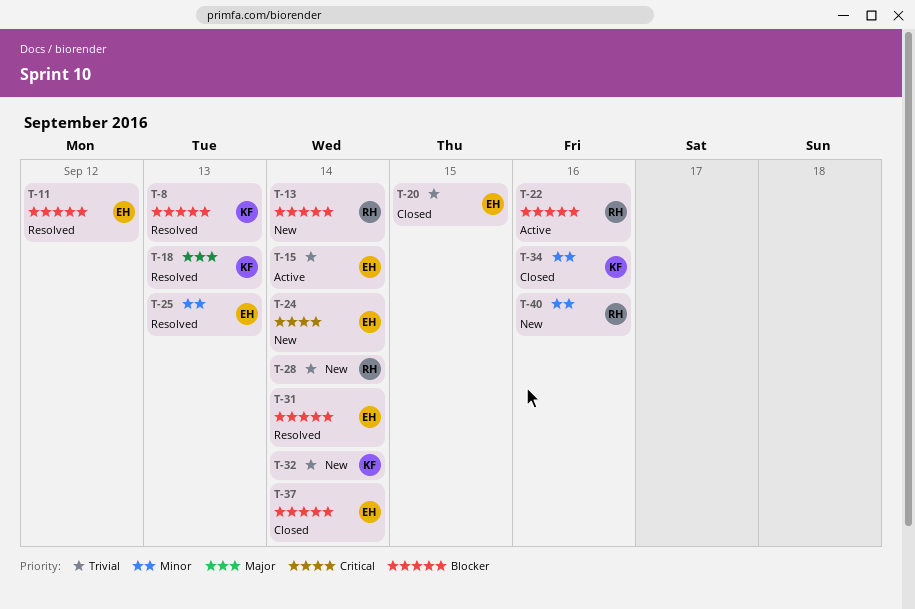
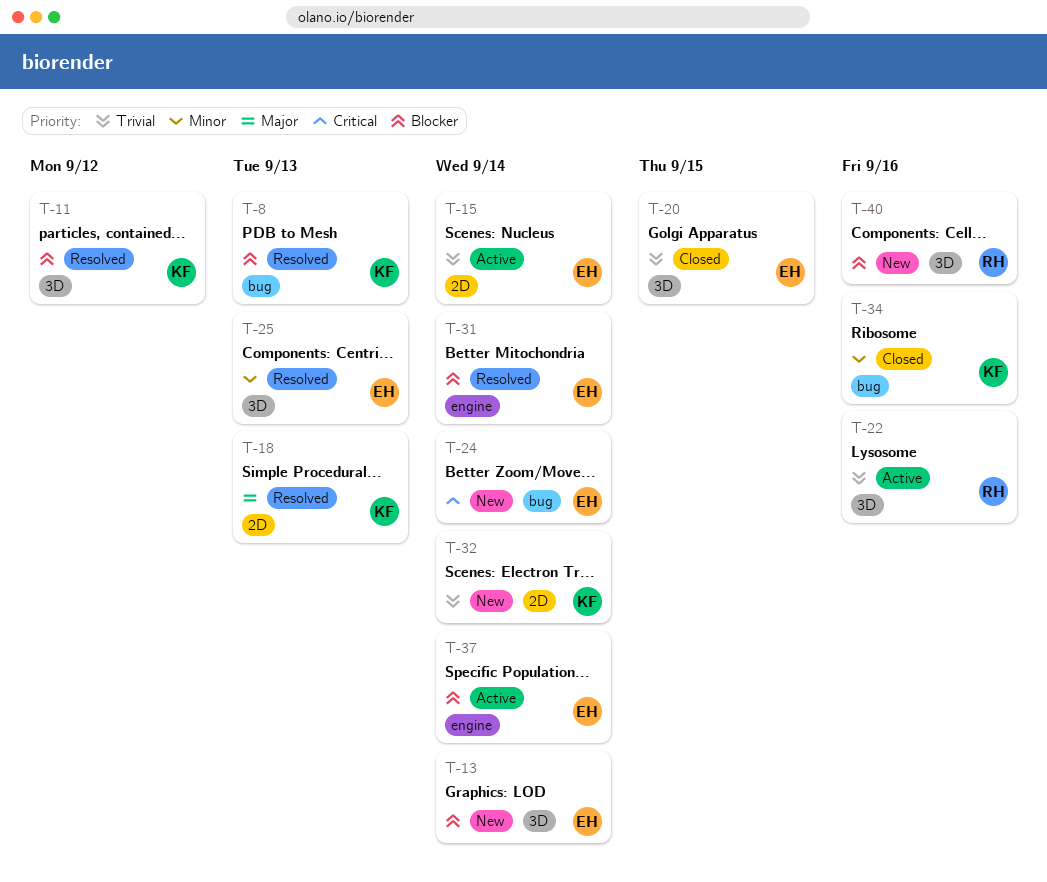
T-11, owner: EH -> KF
T-13, owner: RH -> EH
T-22, priority: Blocker -> Trivial
T-28: present -> none
T-37, status: Closed -> Active
T-40, priority: Minor -> Blocker

